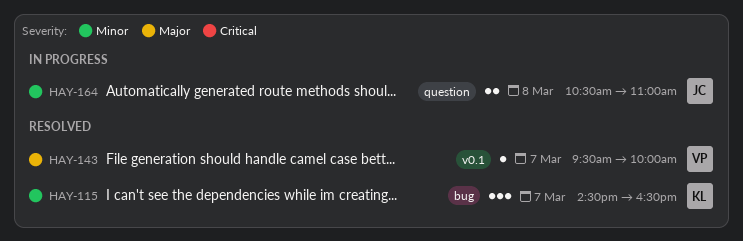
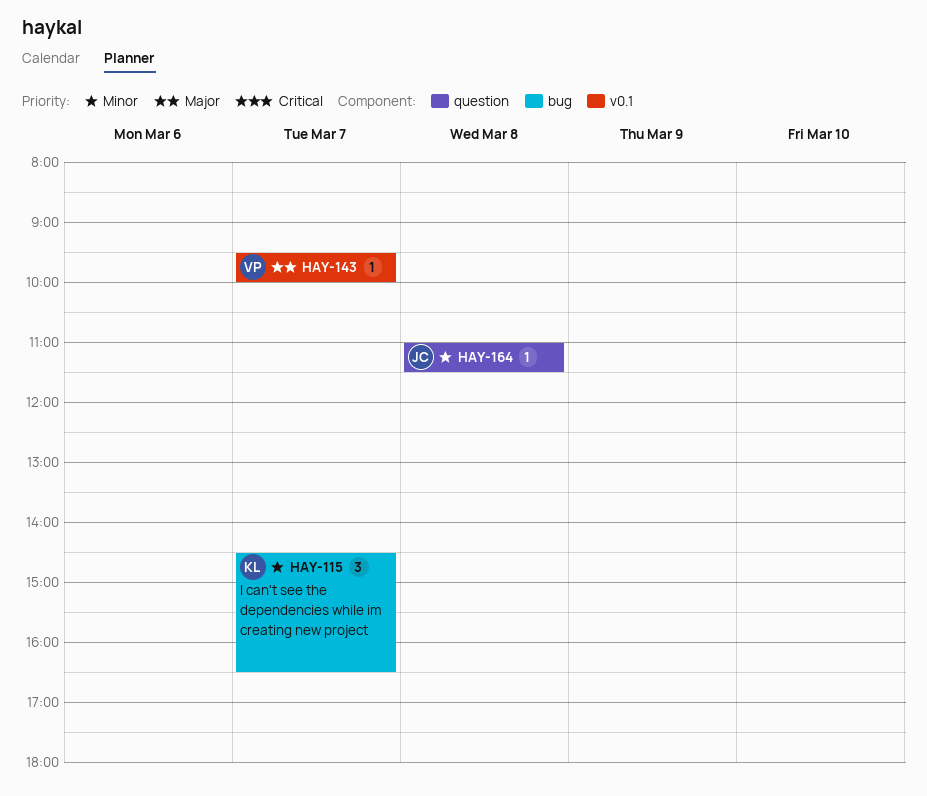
HAY-164, estimate: 2 -> 1
HAY-164, begins: 10:30 -> 11:00
HAY-164, ends: 11:00 -> 11:30

